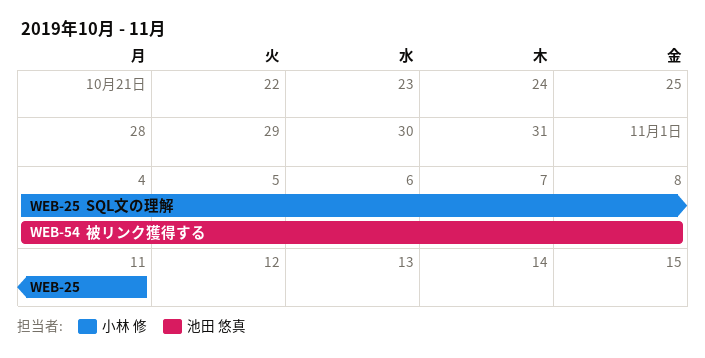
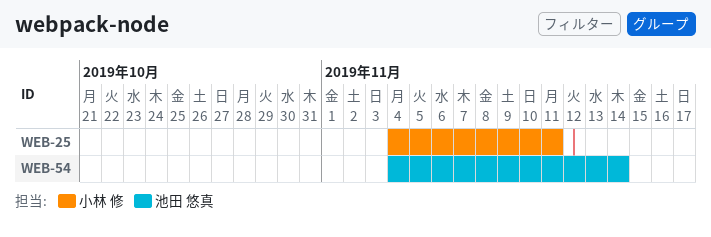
WEB-54, due: Nov 8 -> Nov 14

